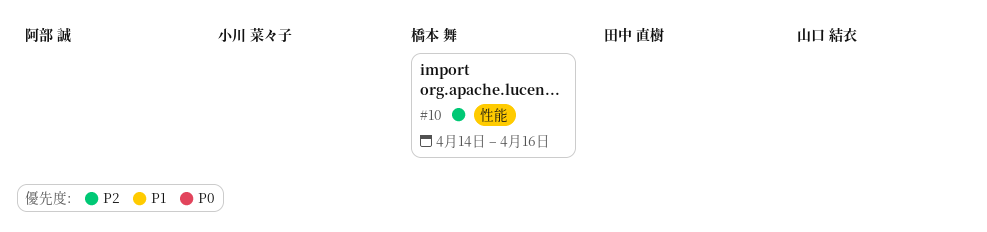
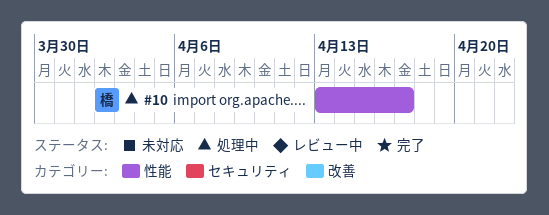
#10, start: Apr 14 -> Apr 13
#10, due: Apr 16 -> Apr 17

